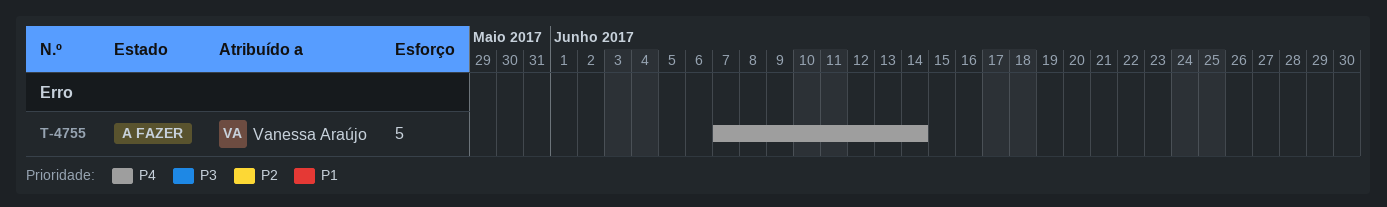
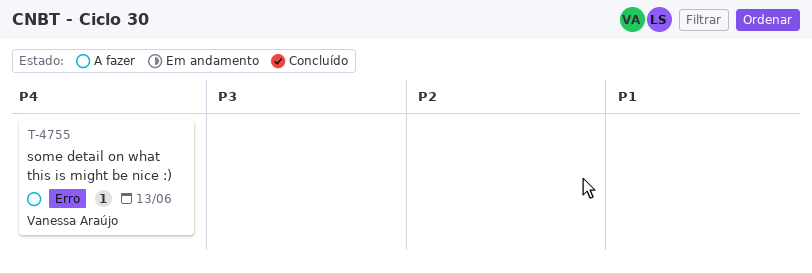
T-4755, estimate: 5 -> 1
T-4755, due: Jun 14 -> Jun 13

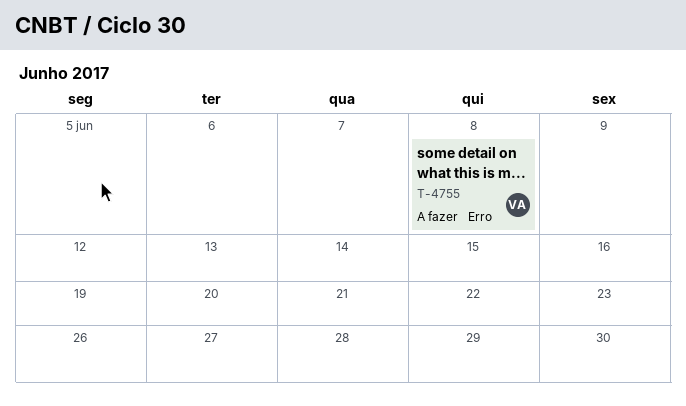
T-4755, due: Jun 13 -> Jun 8

